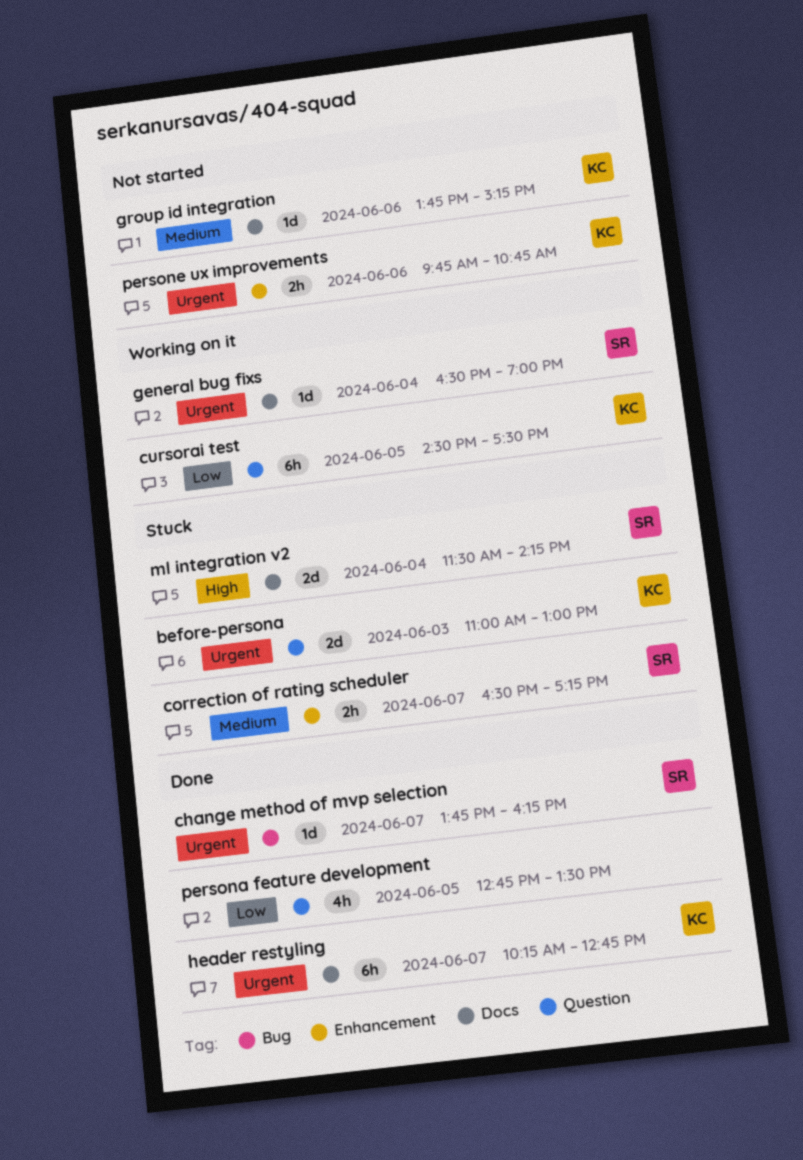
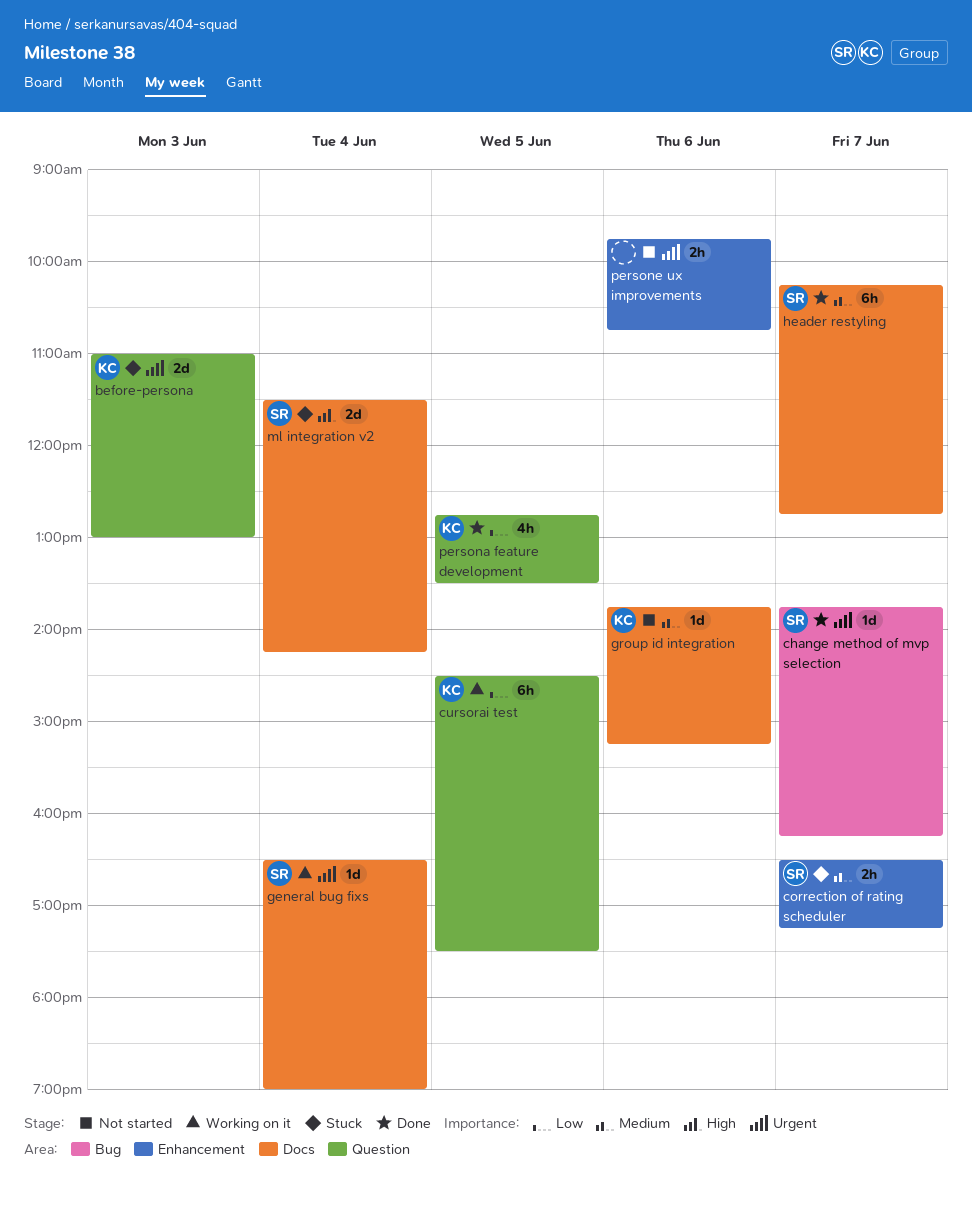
header restyling, owner: KC -> SR
header restyling, priority: Urgent -> Medium
persona feature development, owner: none -> KC
persone ux improvements, owner: KC -> none

